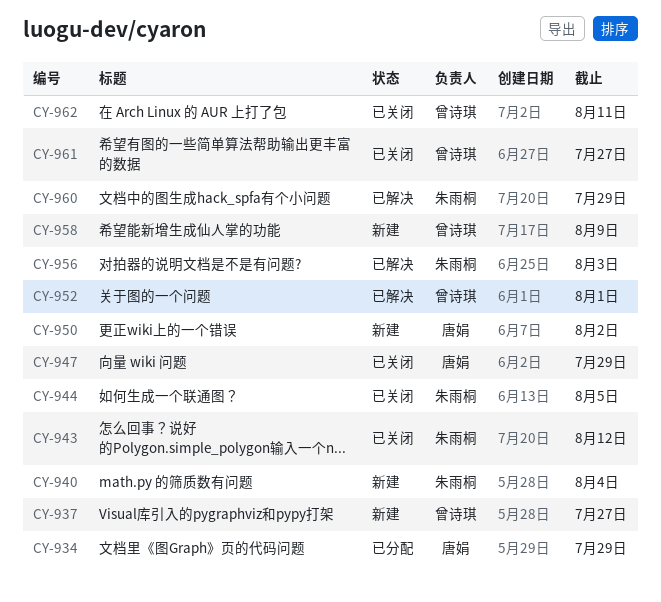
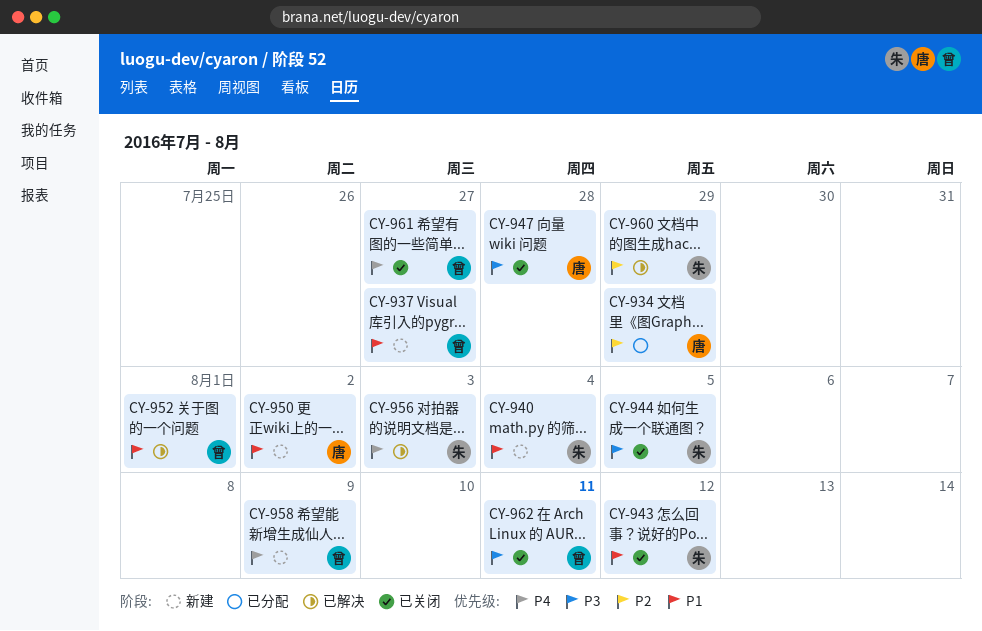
CY-947, due: Jul 29 -> Jul 28

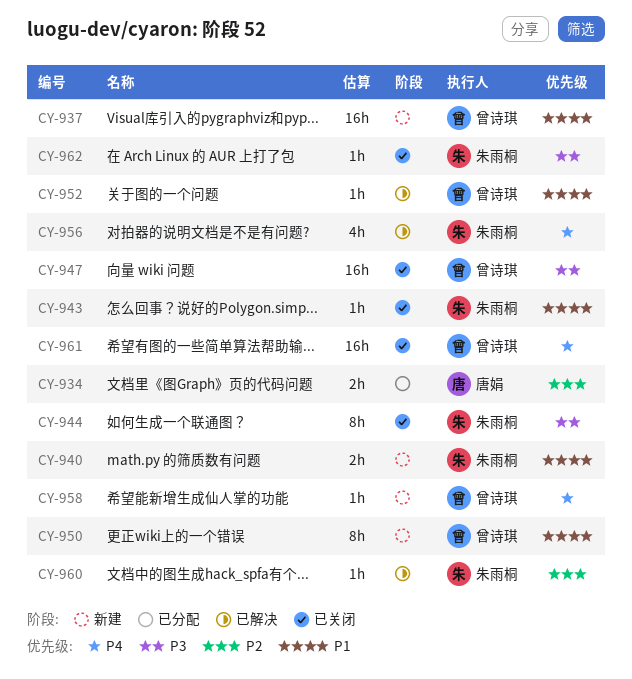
CY-947, owner: 唐娟 -> 曾诗琪
CY-950, owner: 唐娟 -> 曾诗琪
CY-962, owner: 曾诗琪 -> 朱雨桐

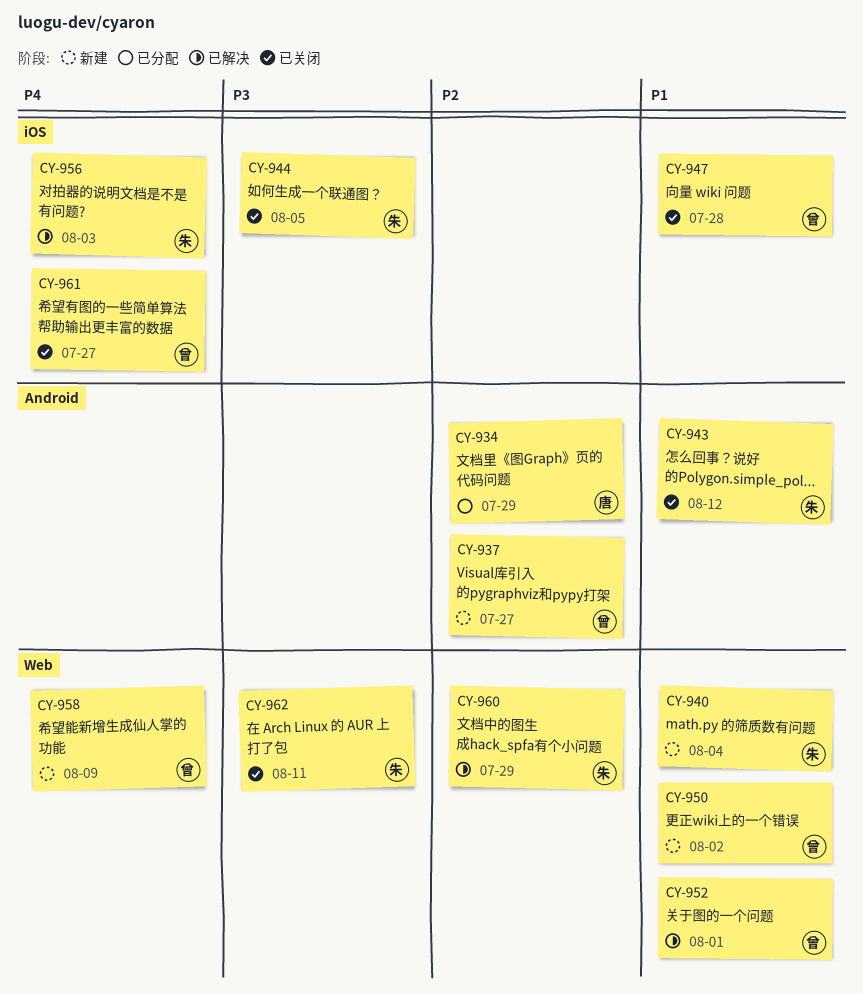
CY-937, priority: P1 -> P2
CY-947, priority: P3 -> P1

